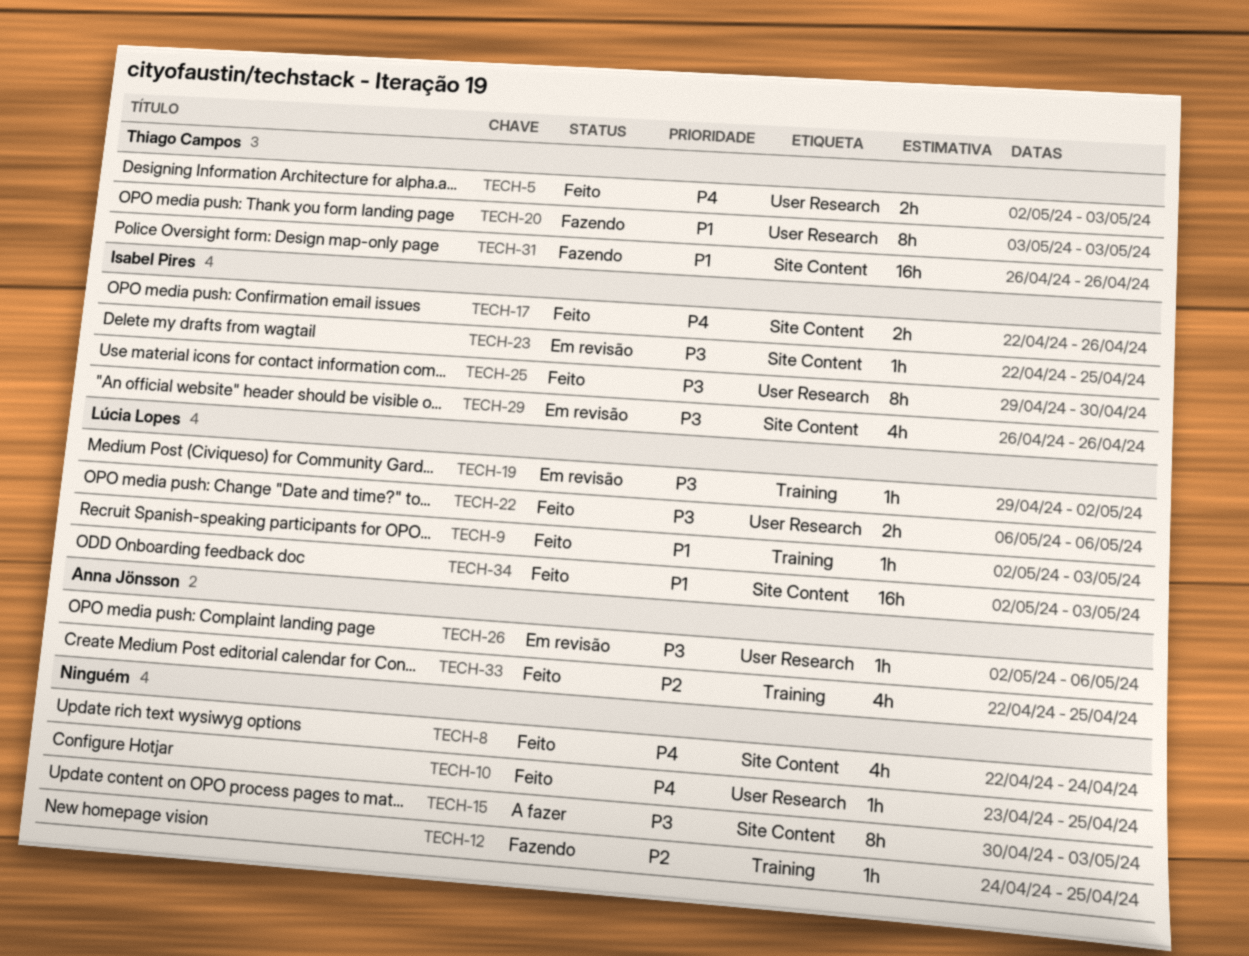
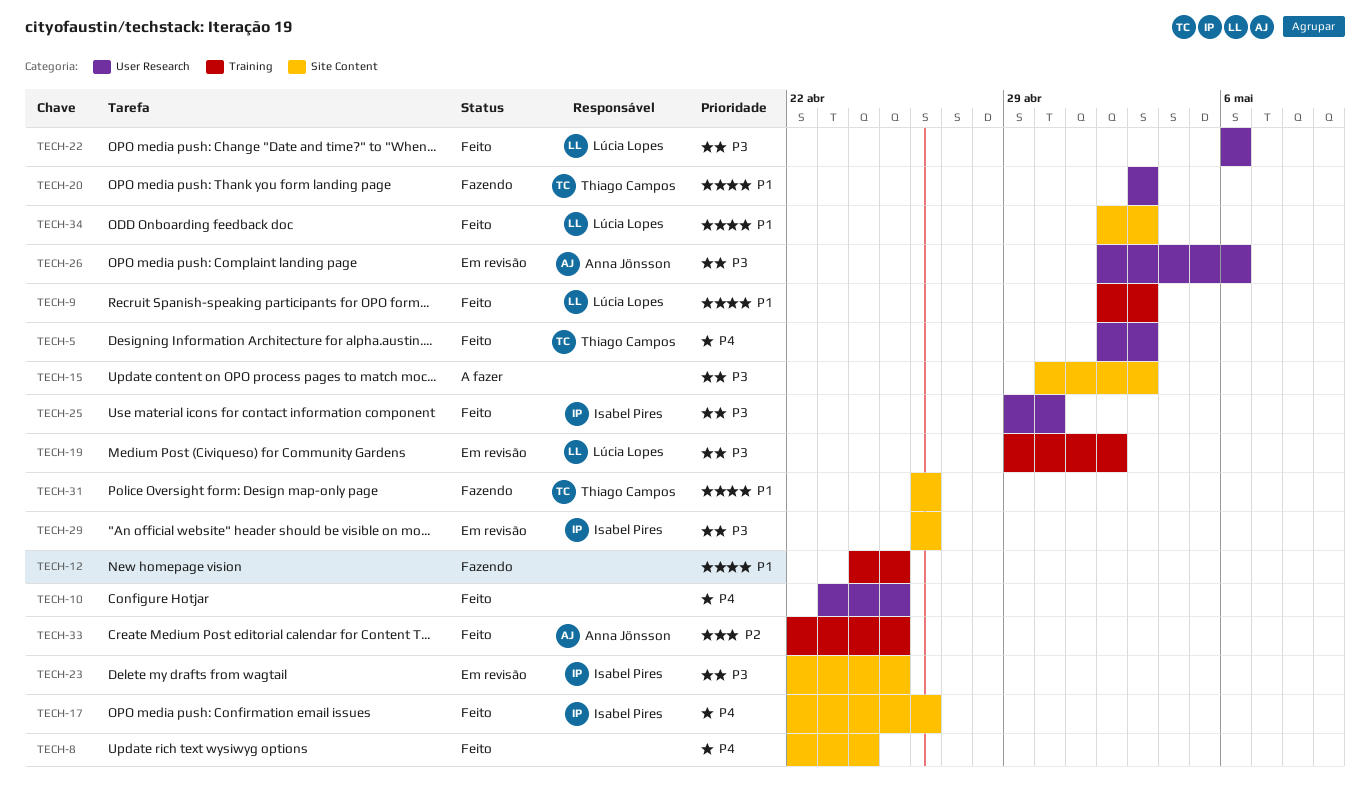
TECH-12, priority: P2 -> P1

